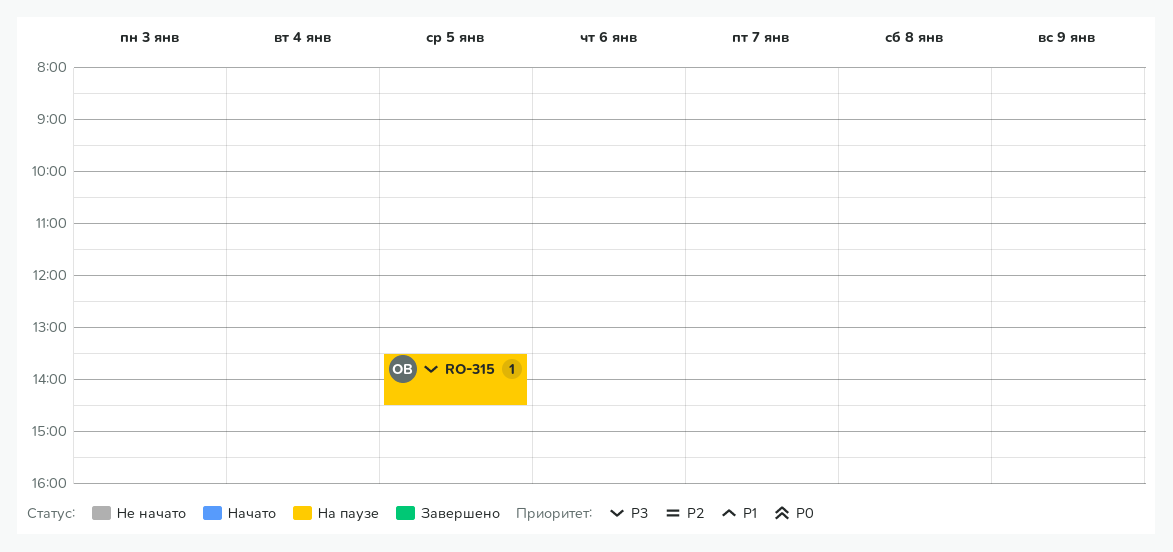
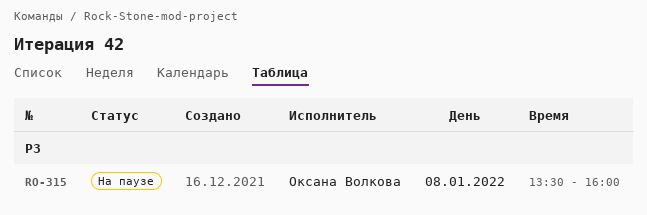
RO-315, day: Jan 5 -> Jan 8
RO-315, ends: 14:30 -> 16:00

